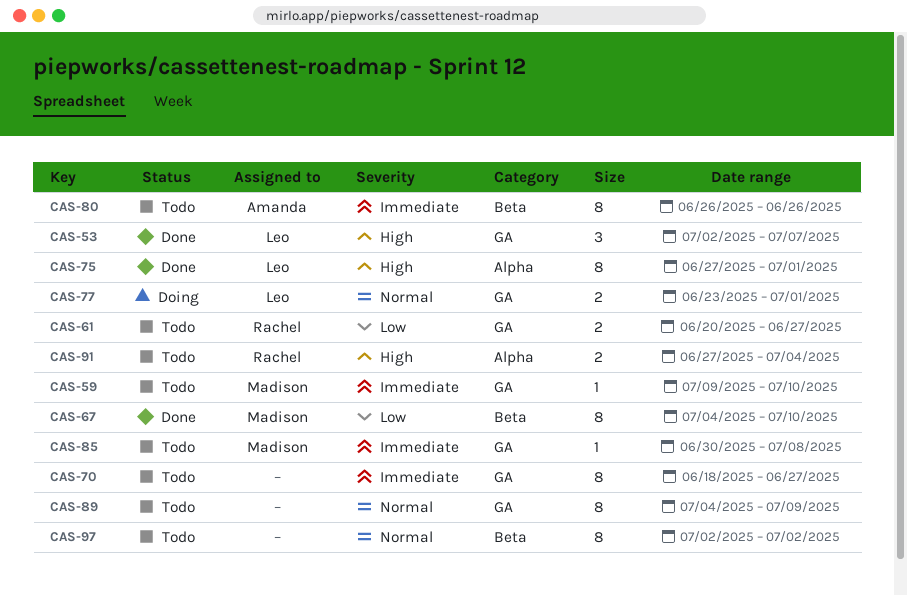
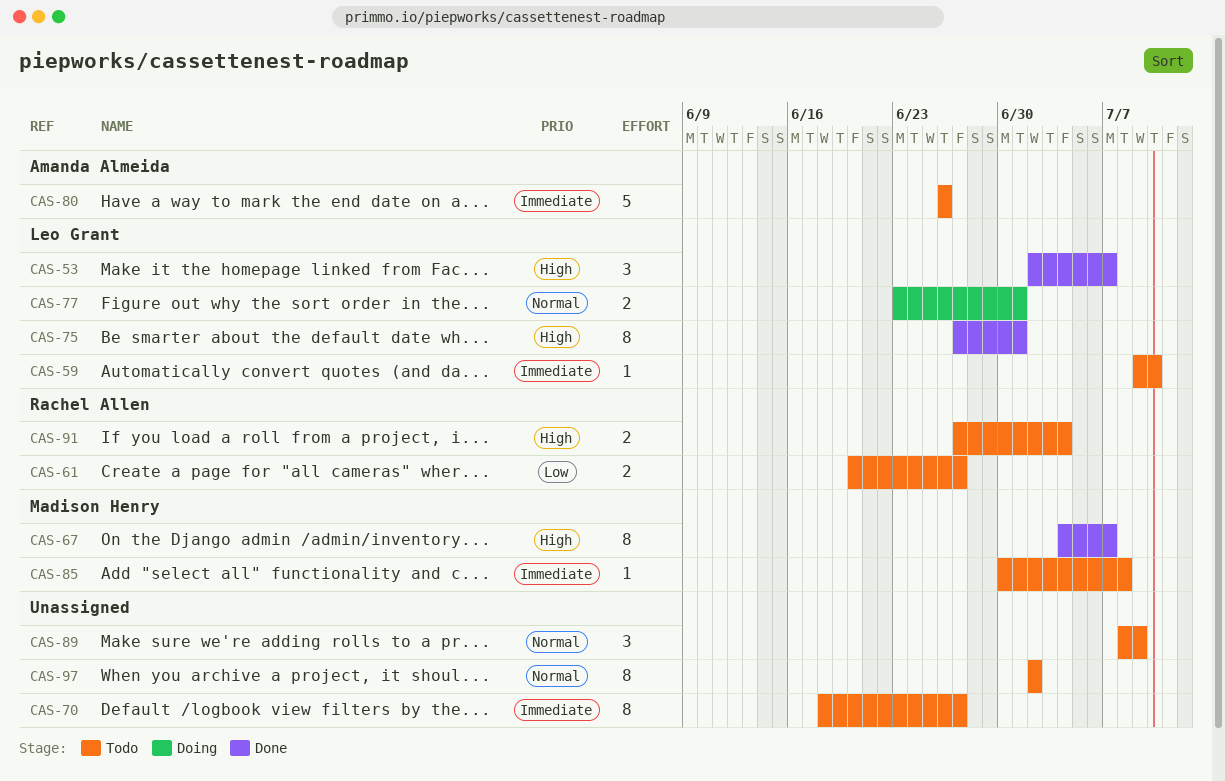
CAS-59, owner: Madison Henry -> Leo Grant
CAS-67, priority: Low -> High
CAS-67, due: Jul 10 -> Jul 7
CAS-80, estimate: 8 -> 5
CAS-89, estimate: 8 -> 3
CAS-89, start: Jul 4 -> Jul 8

